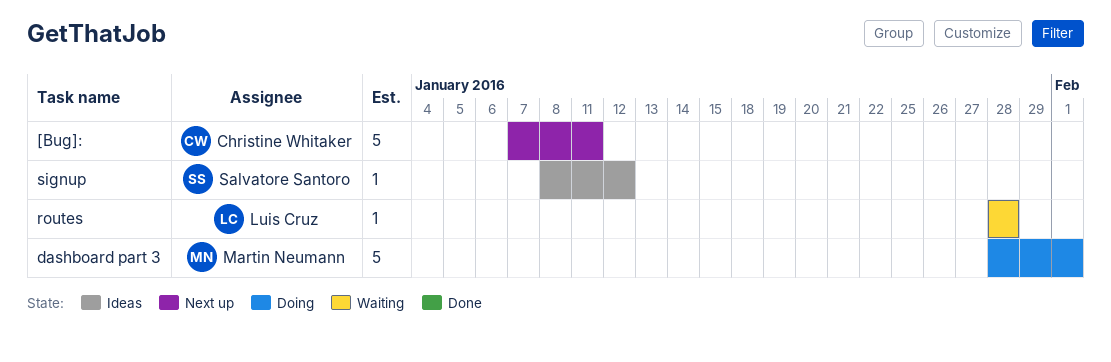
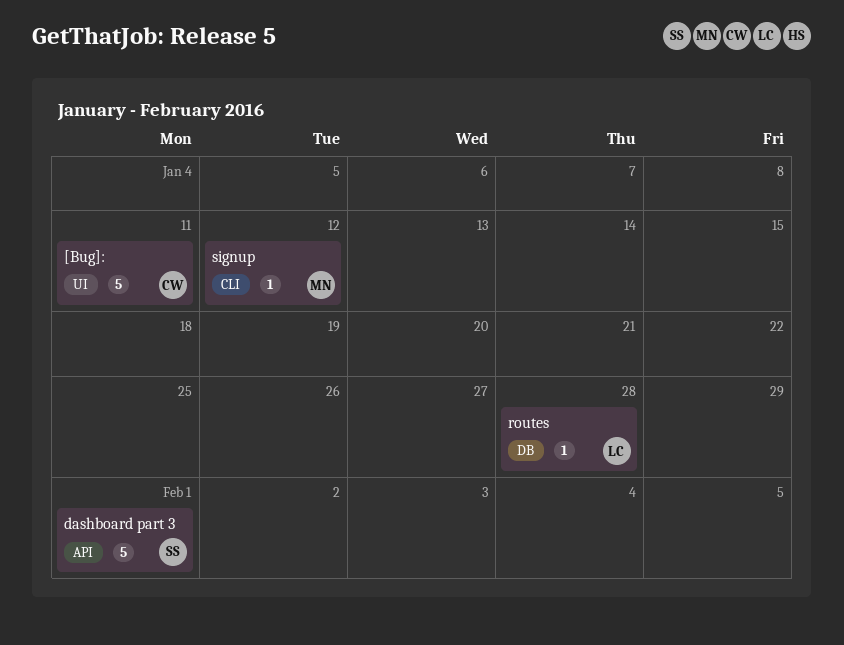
dashboard part 3, owner: Martin Neumann -> Salvatore Santoro
signup, owner: Salvatore Santoro -> Martin Neumann

